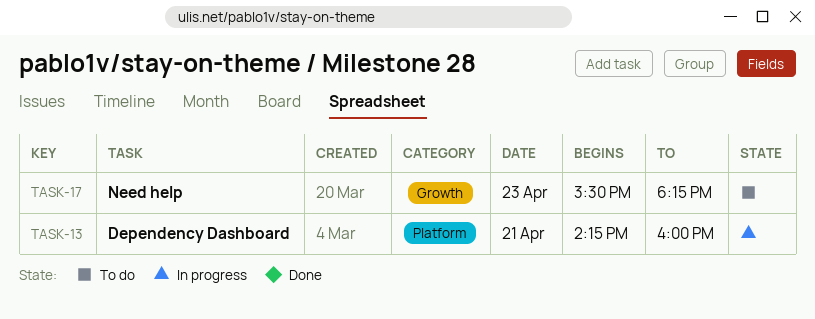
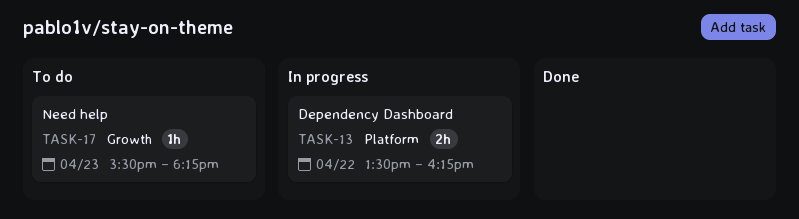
TASK-13, day: Apr 21 -> Apr 22
TASK-13, begins: 14:15 -> 13:30
TASK-13, ends: 16:00 -> 16:15

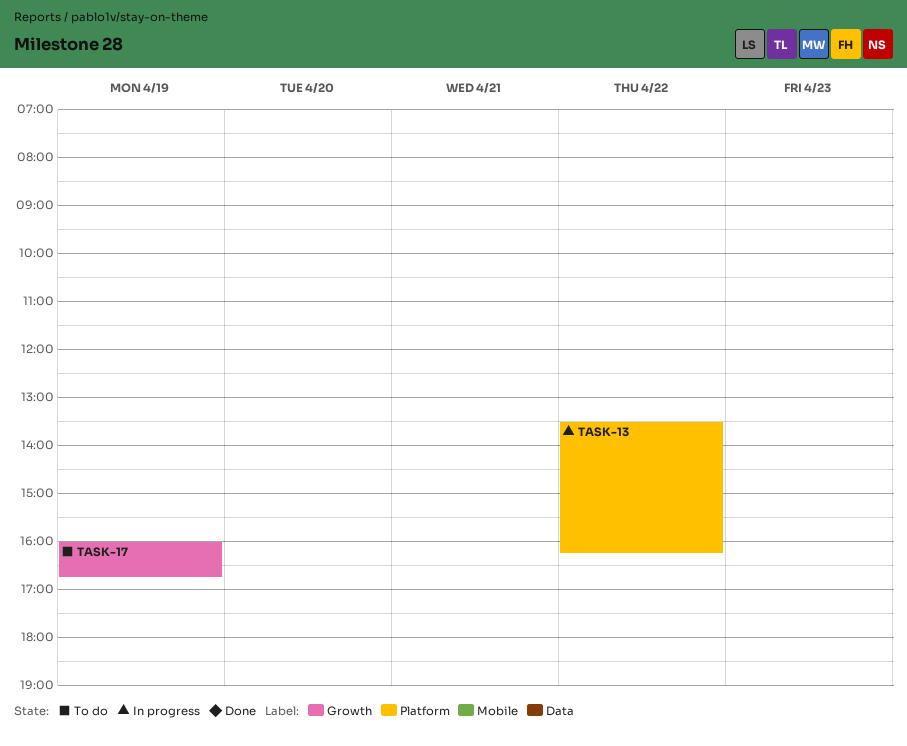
TASK-17, day: Apr 23 -> Apr 19
TASK-17, begins: 15:30 -> 16:00
TASK-17, ends: 18:15 -> 16:45

